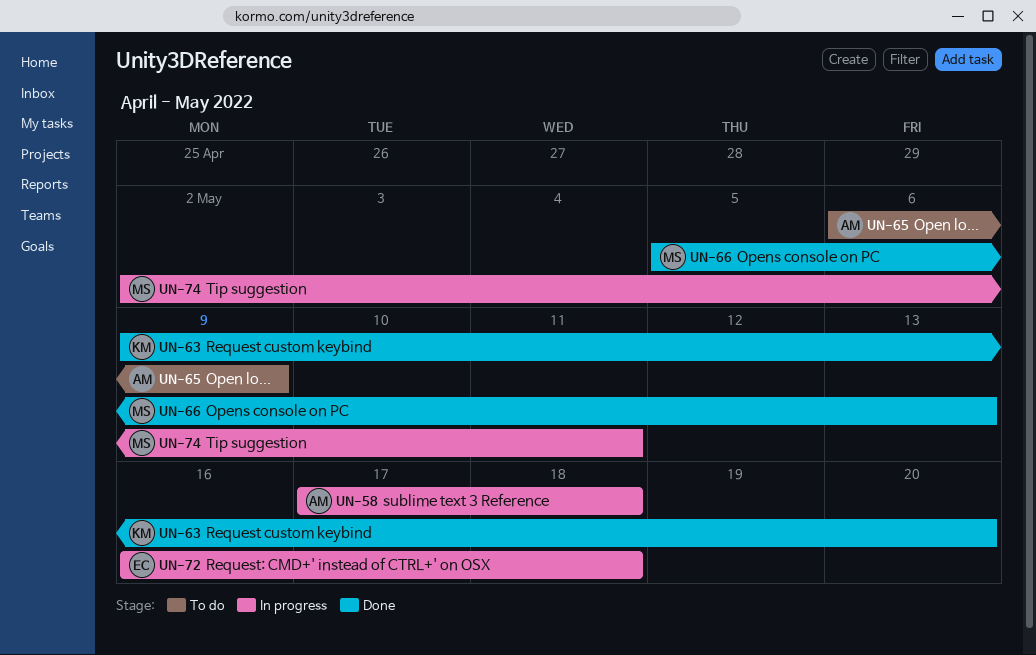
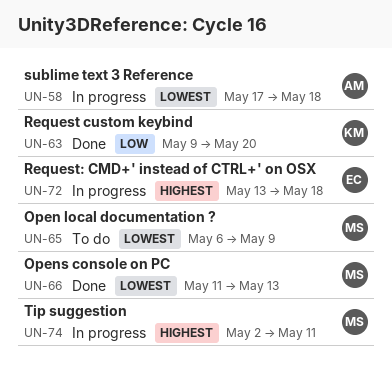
UN-65, owner: AM -> MS
UN-66, start: May 5 -> May 11
UN-72, start: May 16 -> May 13

